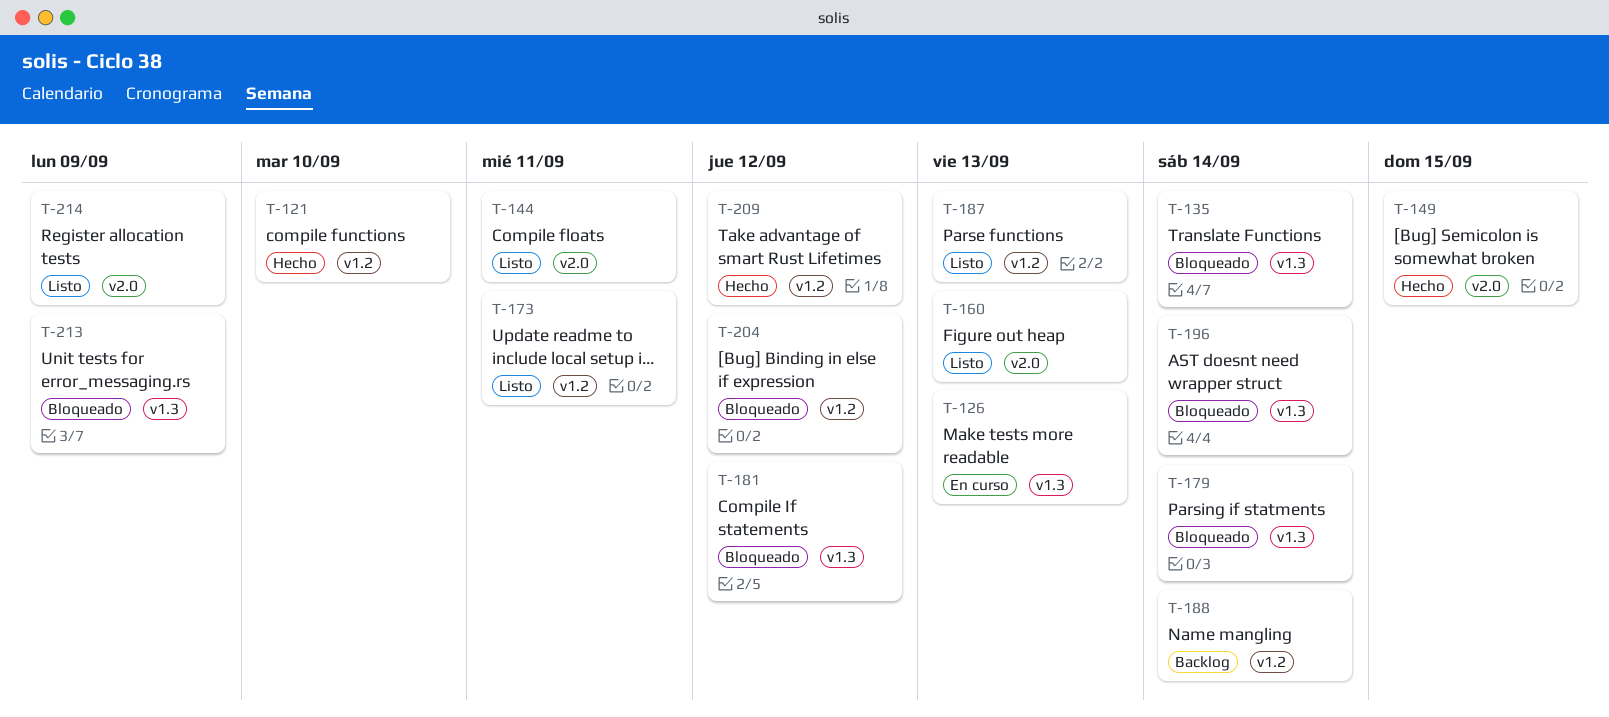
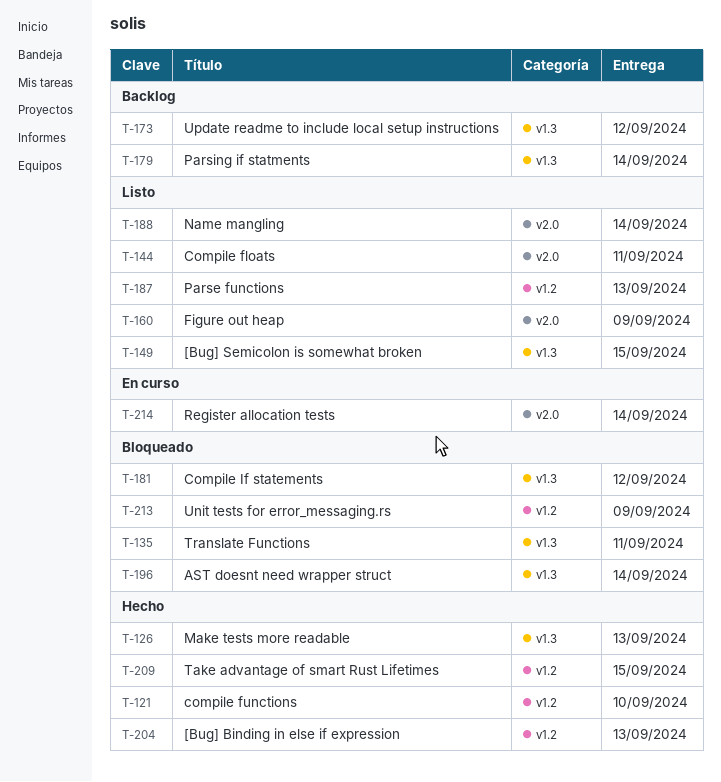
T-126, status: En curso -> Hecho
T-135, due: Sep 14 -> Sep 11
T-149, status: Hecho -> Listo
T-149, label: v2.0 -> v1.3
T-160, due: Sep 13 -> Sep 9
T-173, status: Listo -> Backlog
T-173, label: v1.2 -> v1.3
T-173, due: Sep 11 -> Sep 12
T-179, status: Bloqueado -> Backlog
T-188, status: Backlog -> Listo
T-188, label: v1.2 -> v2.0
T-204, status: Bloqueado -> Hecho
T-204, due: Sep 12 -> Sep 13
T-209, due: Sep 12 -> Sep 15
T-213, label: v1.3 -> v1.2
T-214, status: Listo -> En curso
T-214, due: Sep 9 -> Sep 14

